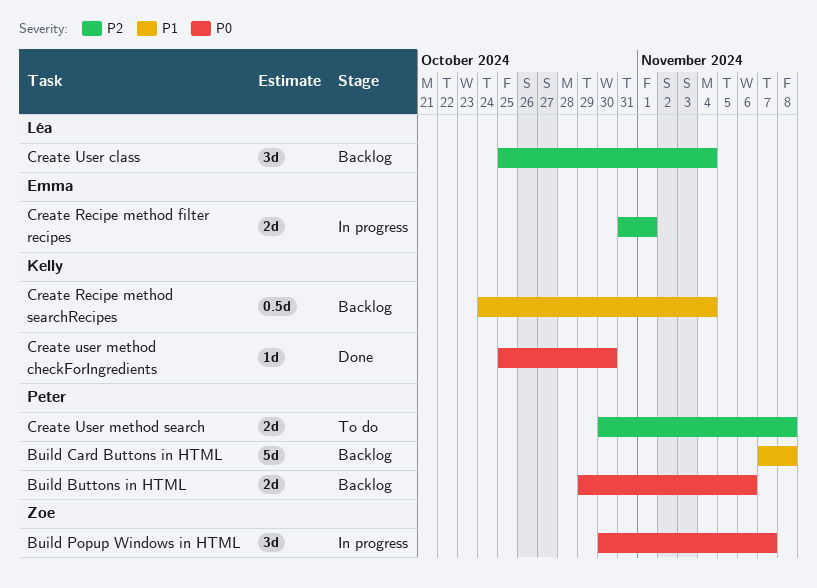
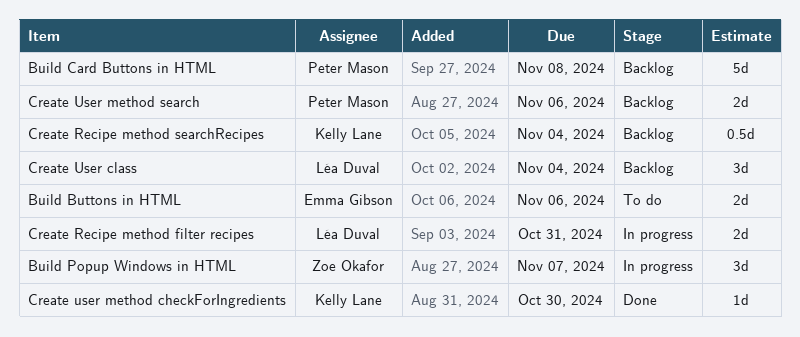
Build Buttons in HTML, status: Backlog -> To do
Build Buttons in HTML, owner: Peter Mason -> Emma Gibson
Create Recipe method filter recipes, owner: Emma Gibson -> Léa Duval
Create Recipe method filter recipes, due: Nov 1 -> Oct 31
Create User method search, status: To do -> Backlog
Create User method search, due: Nov 8 -> Nov 6

